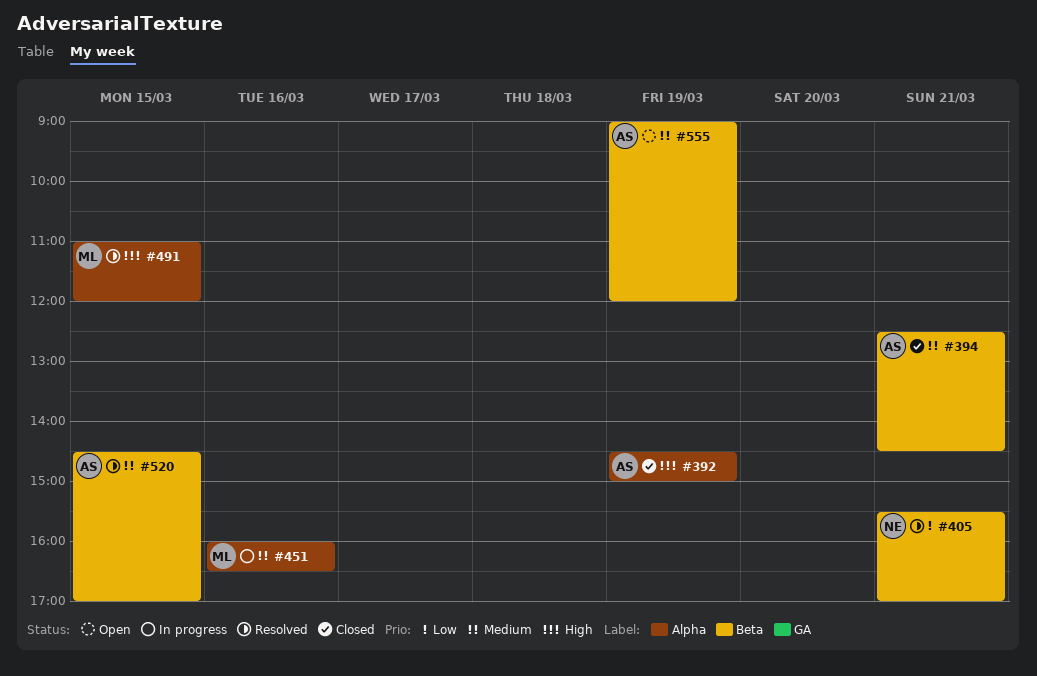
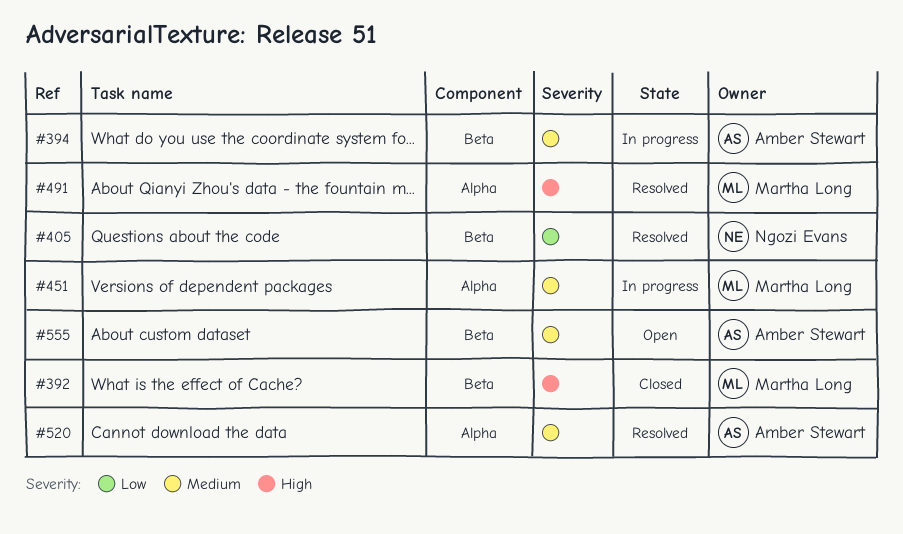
#392, owner: Amber Stewart -> Martha Long
#392, label: Alpha -> Beta
#394, status: Closed -> In progress
#520, label: Beta -> Alpha

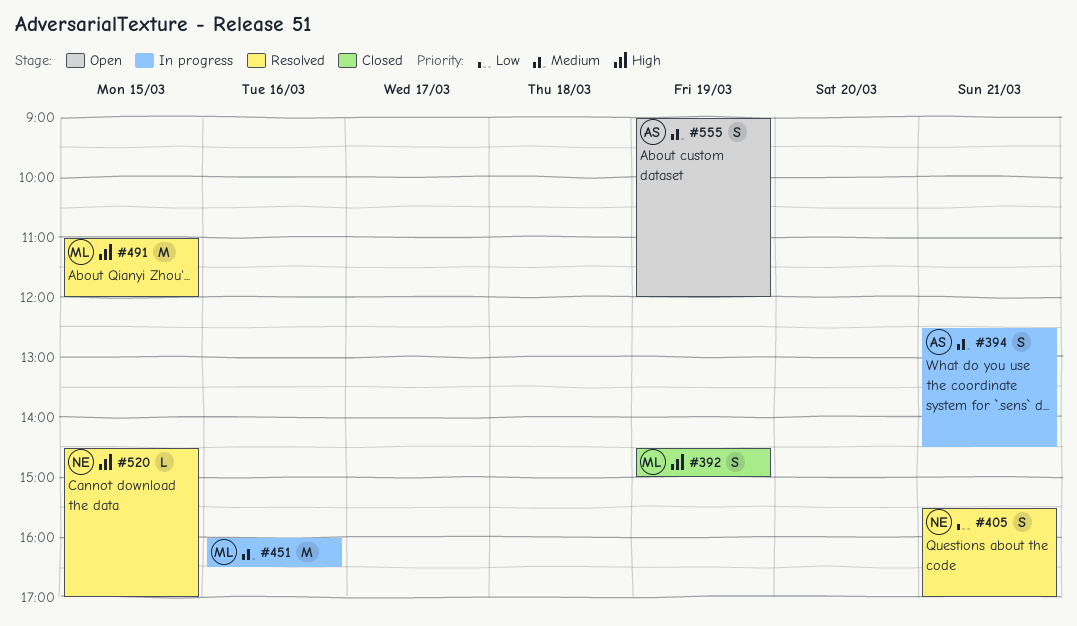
#520, owner: Amber Stewart -> Ngozi Evans
#520, priority: Medium -> High

